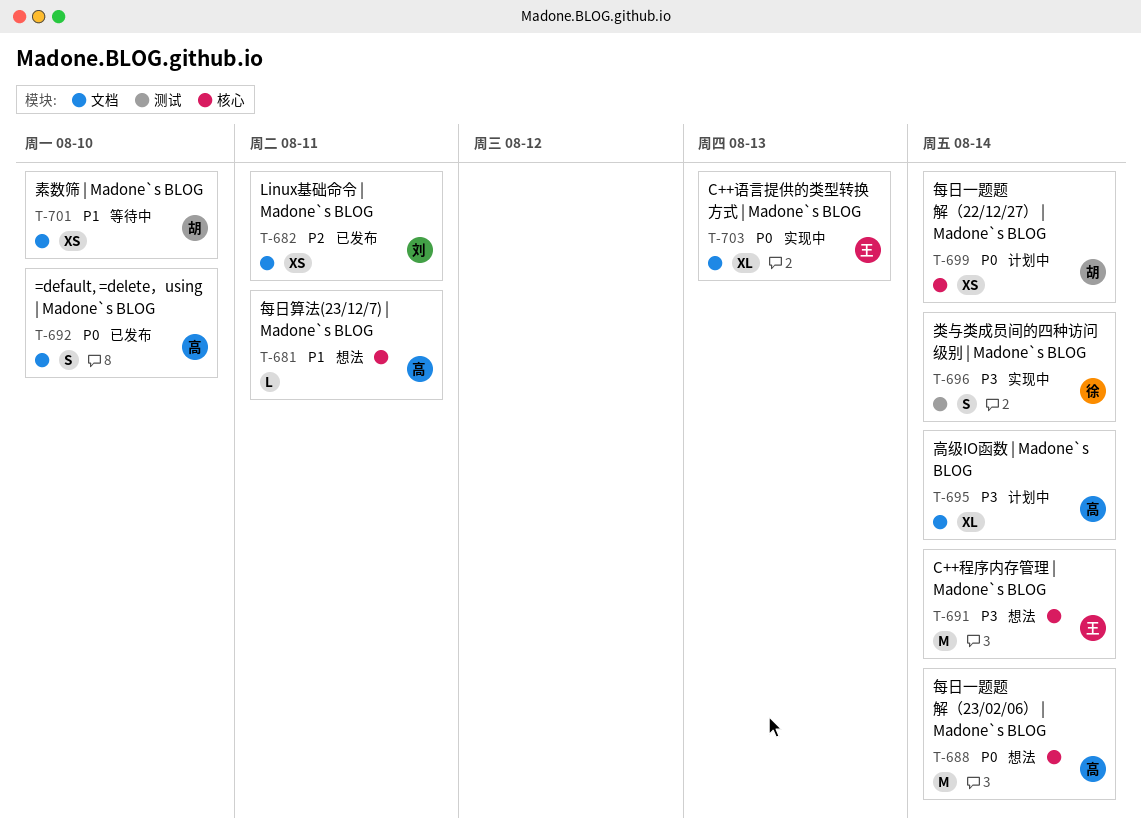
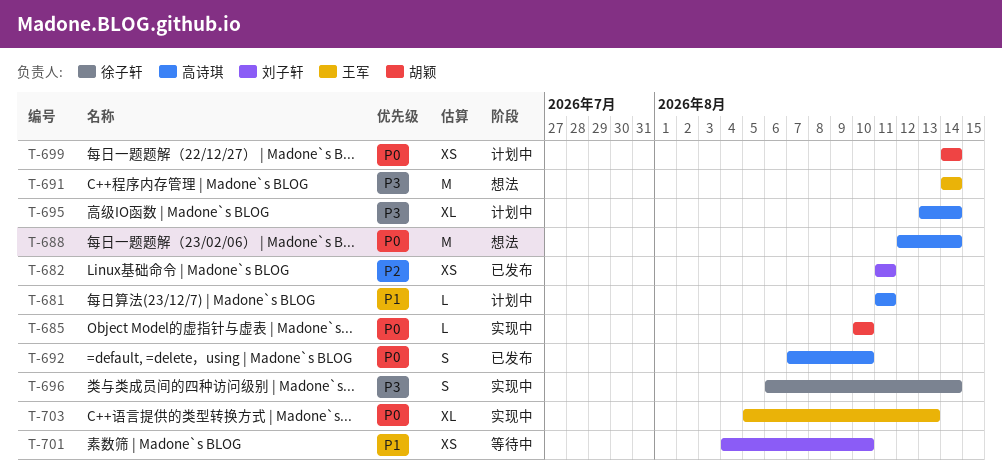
T-681, status: 想法 -> 计划中
T-685: none -> present
T-701, owner: 胡颖 -> 刘子轩

